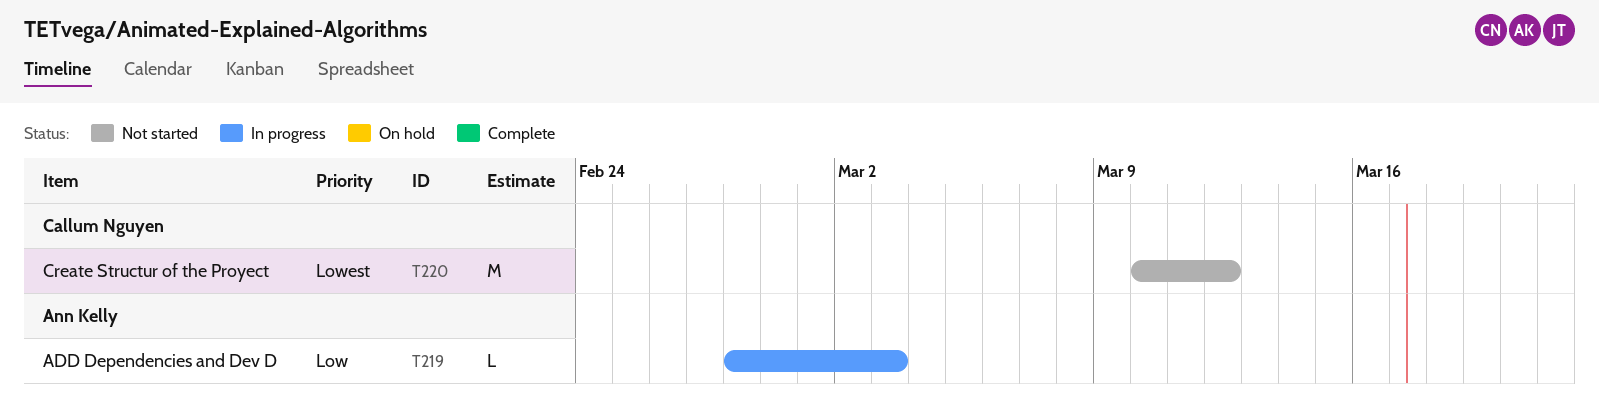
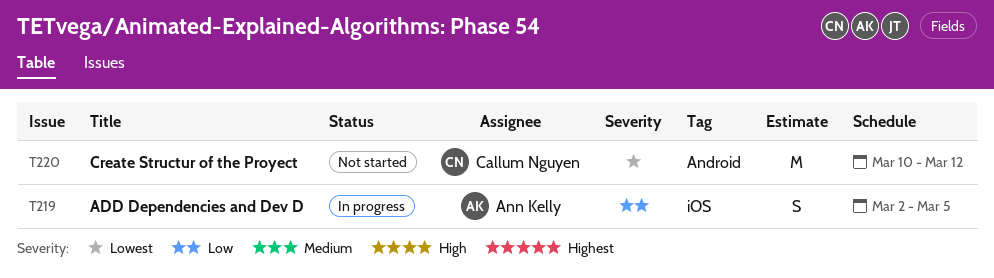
T219, estimate: L -> S
T219, start: Feb 28 -> Mar 2
T219, due: Mar 3 -> Mar 5

